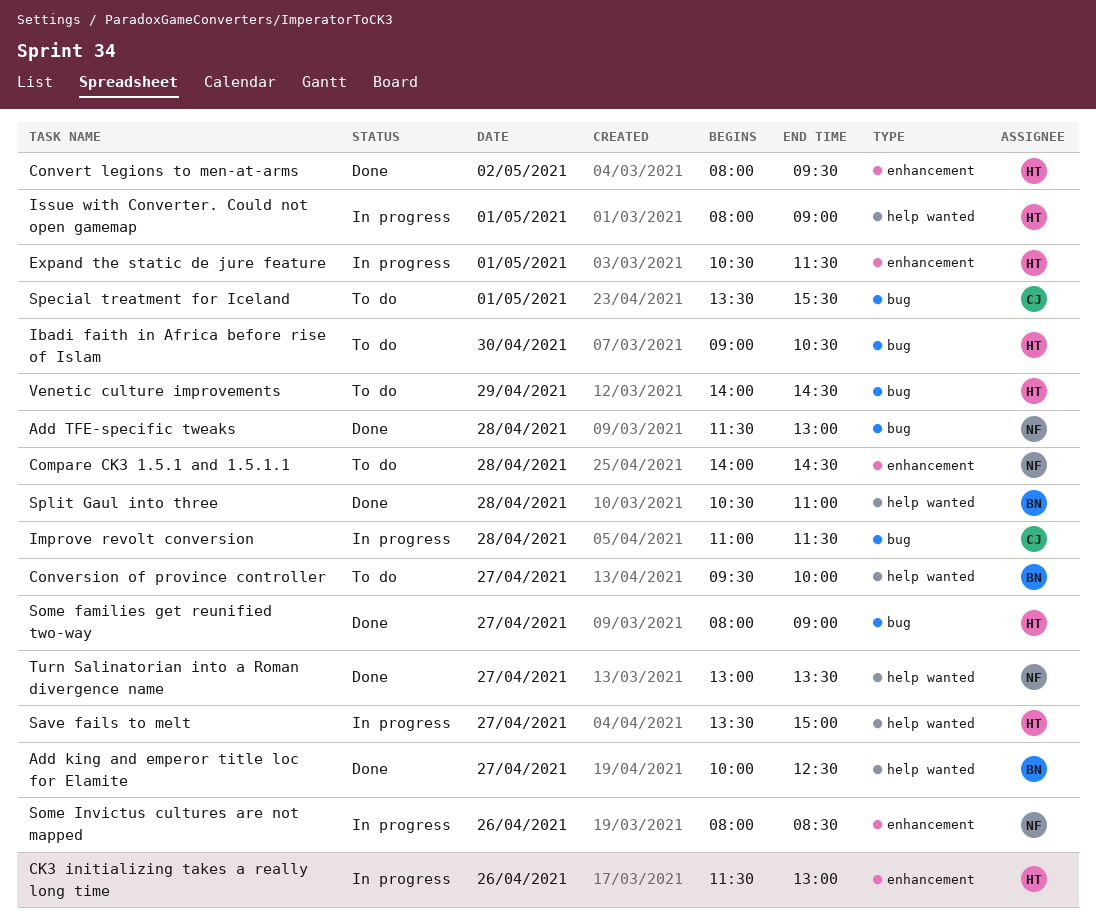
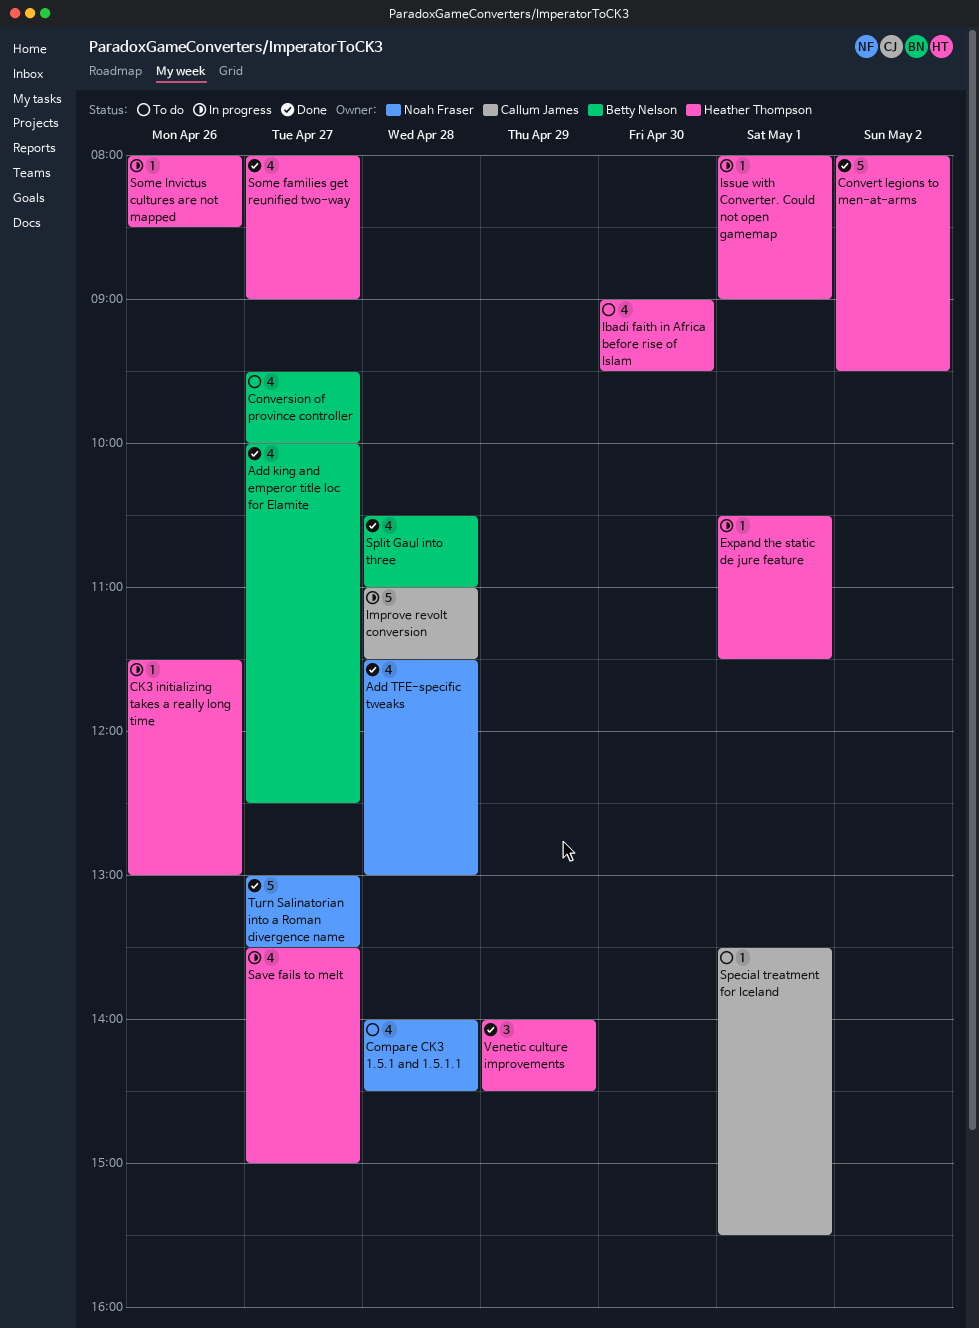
Ibadi faith in Africa before rise of Islam, ends: 10:30 -> 09:30
Some Invictus cultures are not mapped, owner: Noah Fraser -> Heather Thompson
Venetic culture improvements, status: To do -> Done

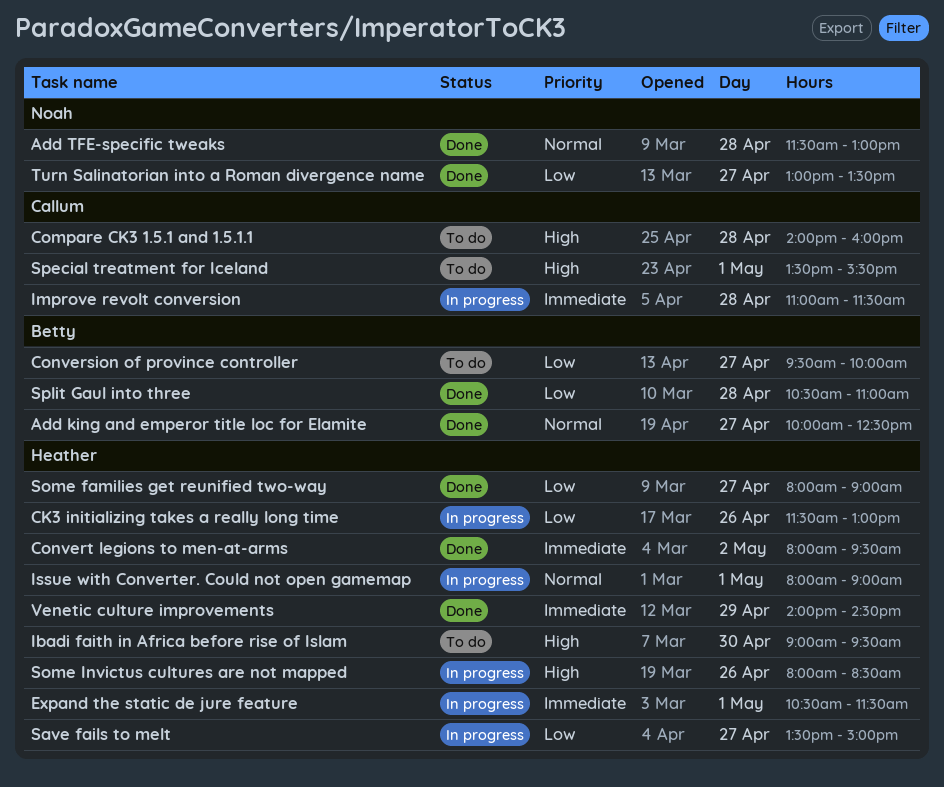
Compare CK3 1.5.1 and 1.5.1.1, owner: Noah Fraser -> Callum James
Compare CK3 1.5.1 and 1.5.1.1, ends: 14:30 -> 16:00

